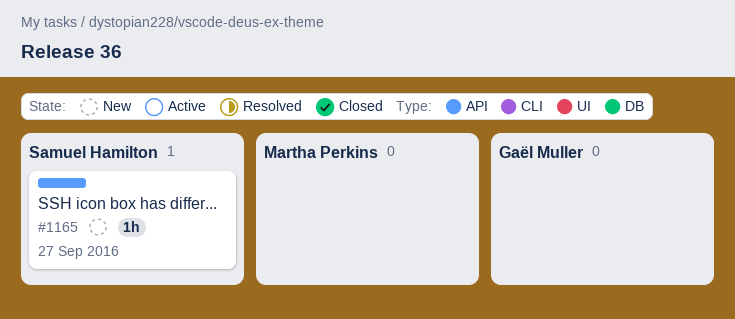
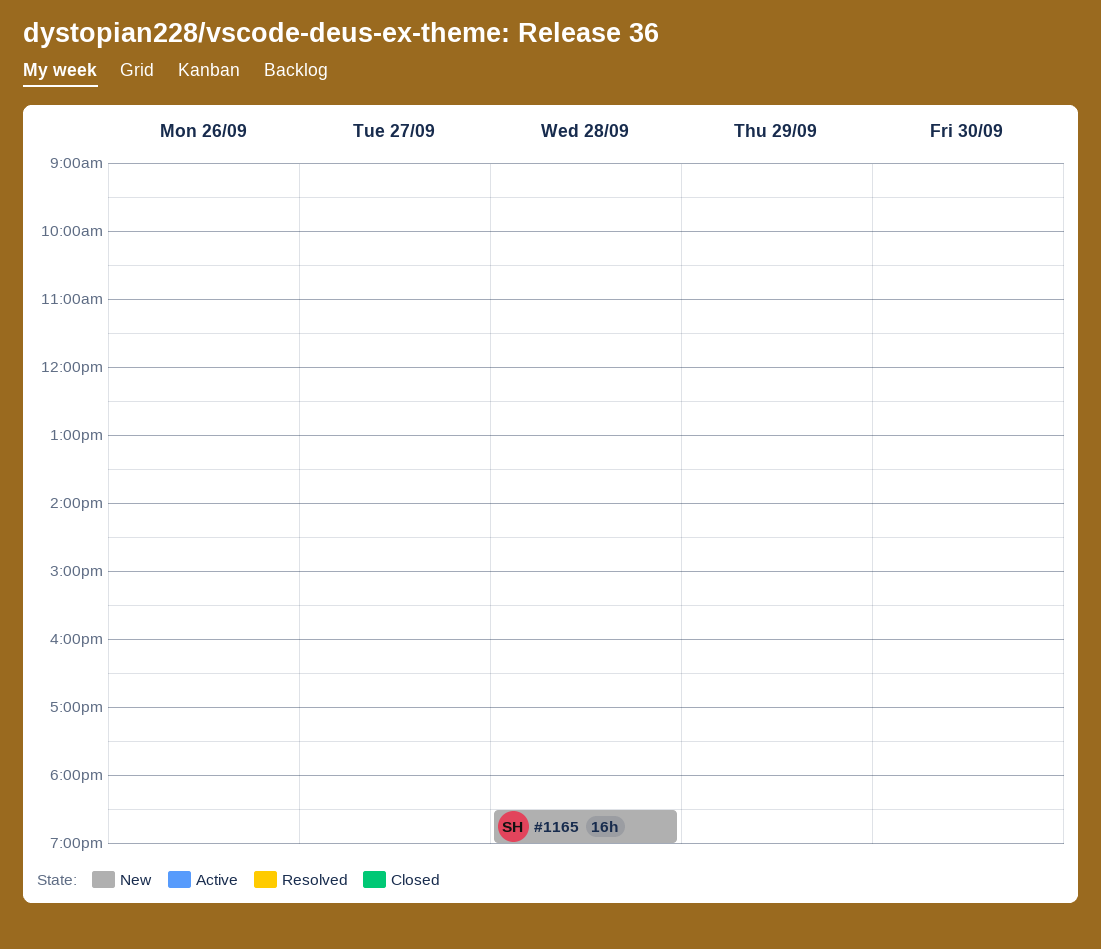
#1165, estimate: 1h -> 16h
#1165, day: Sep 27 -> Sep 28

